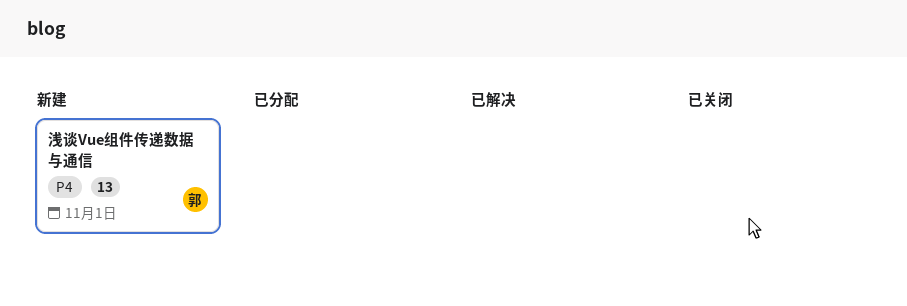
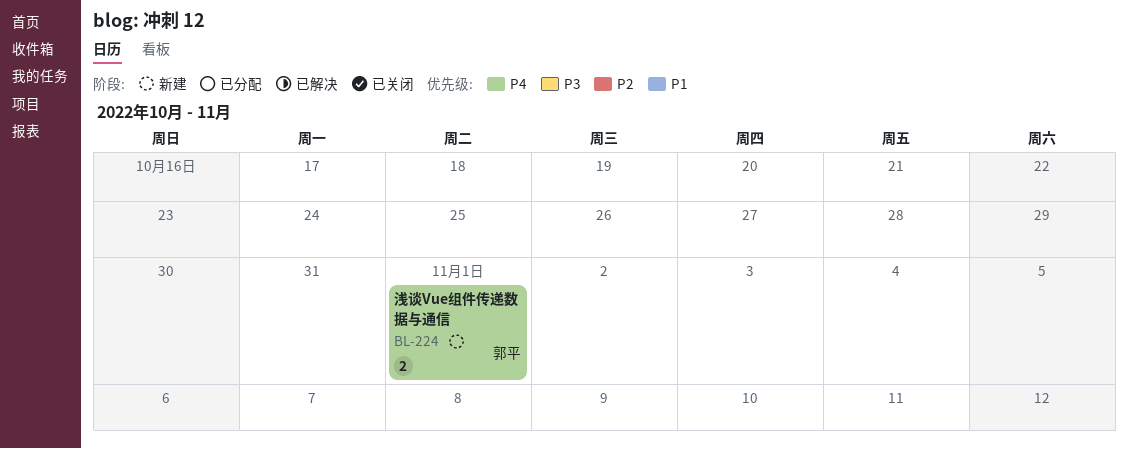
浅谈Vue组件传递数据与通信, estimate: 13 -> 2

